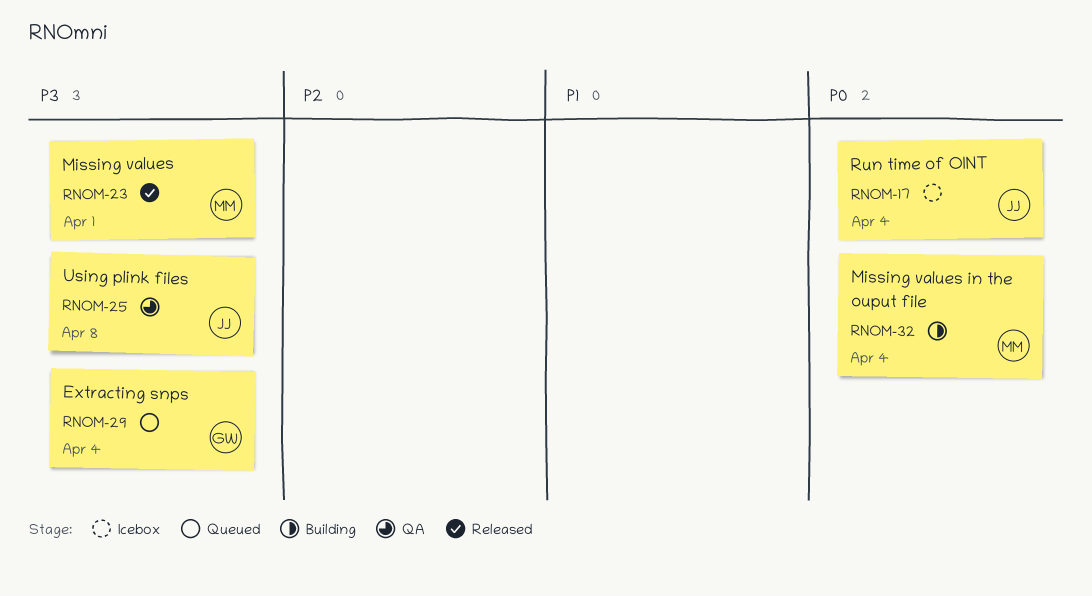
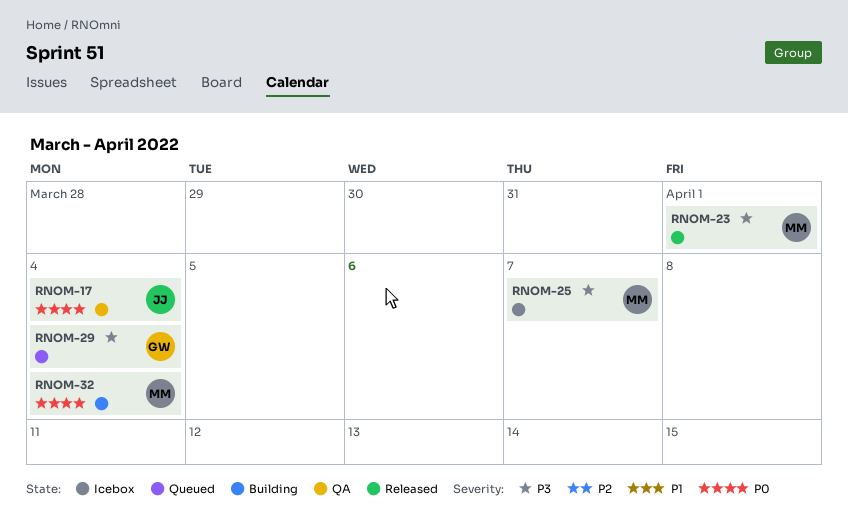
RNOM-17, status: Icebox -> QA
RNOM-25, status: QA -> Icebox
RNOM-25, owner: JJ -> MM
RNOM-25, due: Apr 8 -> Apr 7

